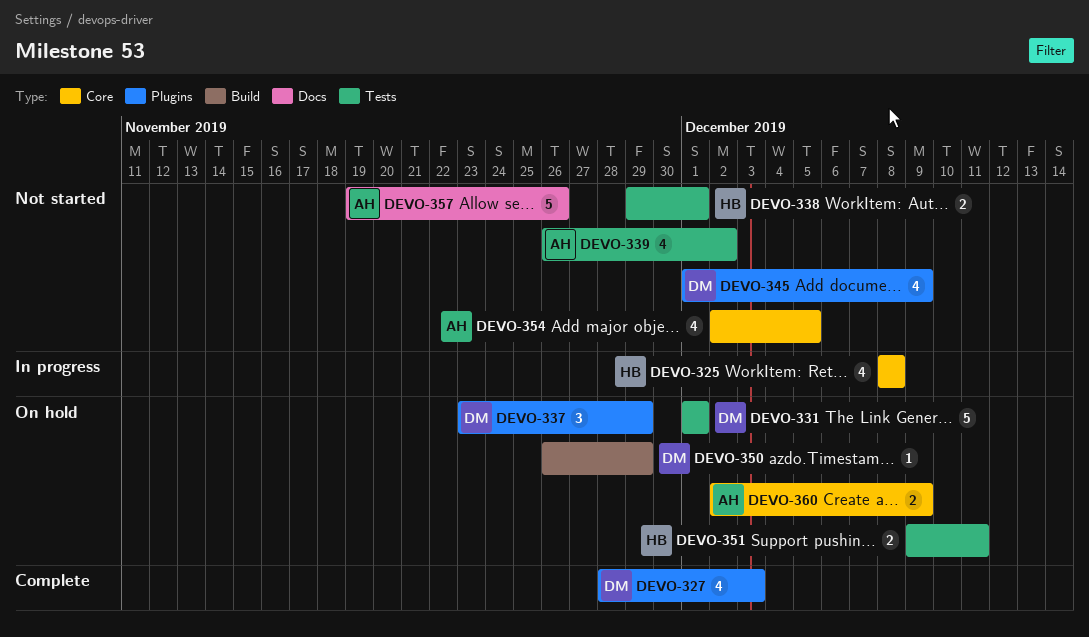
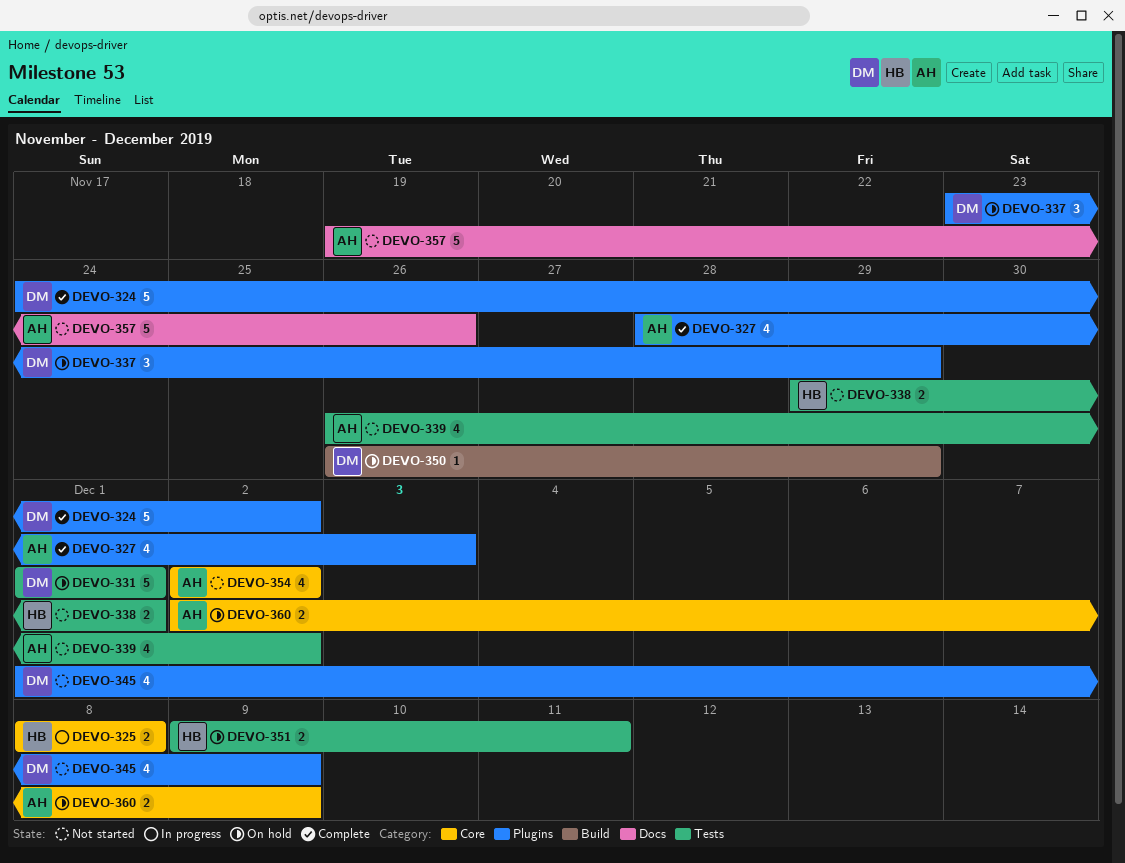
DEVO-324: none -> present
DEVO-325, estimate: 4 -> 2
DEVO-327, owner: DM -> AH
DEVO-354, due: Dec 5 -> Dec 2

